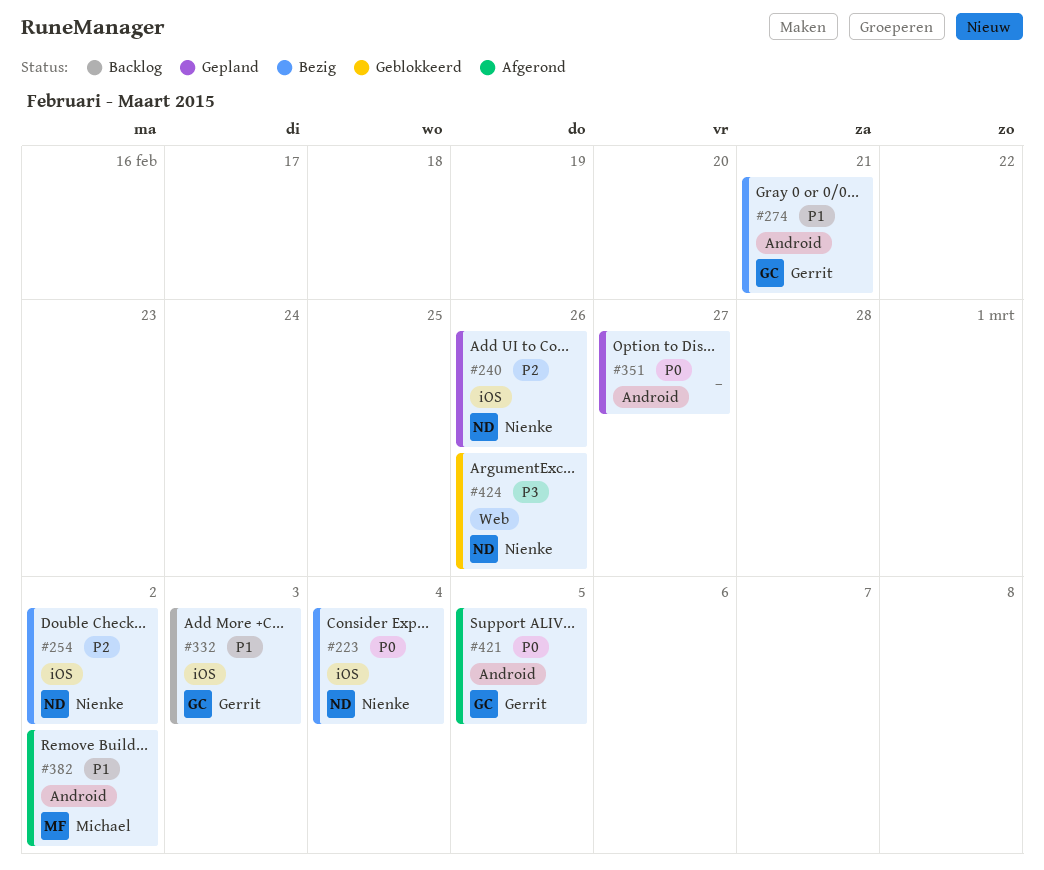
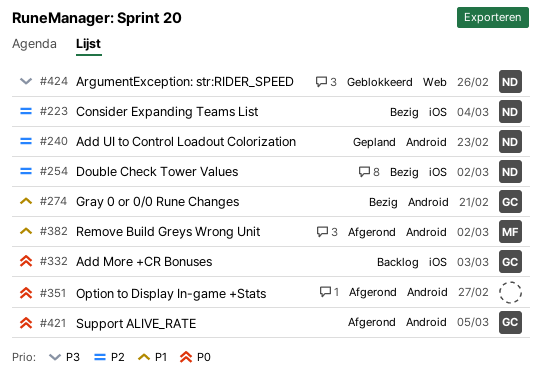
#223, priority: P0 -> P2
#240, label: iOS -> Android
#240, due: Feb 26 -> Feb 23
#332, priority: P1 -> P0
#351, status: Gepland -> Afgerond

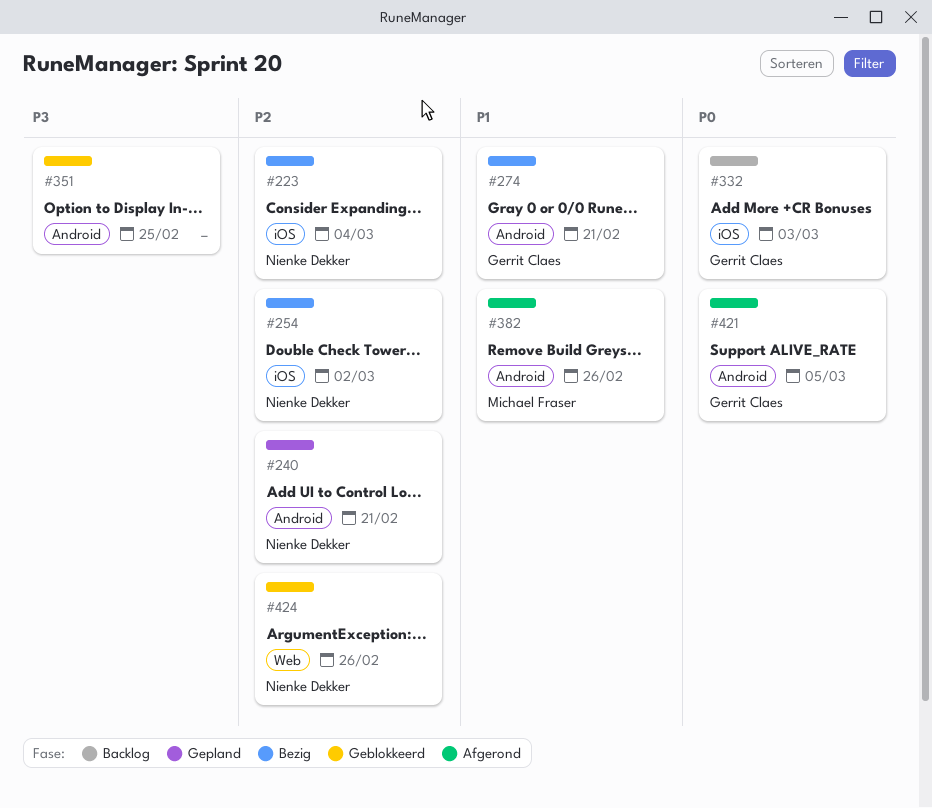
#240, due: Feb 23 -> Feb 21
#351, status: Afgerond -> Geblokkeerd
#351, priority: P0 -> P3
#351, due: Feb 27 -> Feb 25
#382, due: Mar 2 -> Feb 26
#424, priority: P3 -> P2

